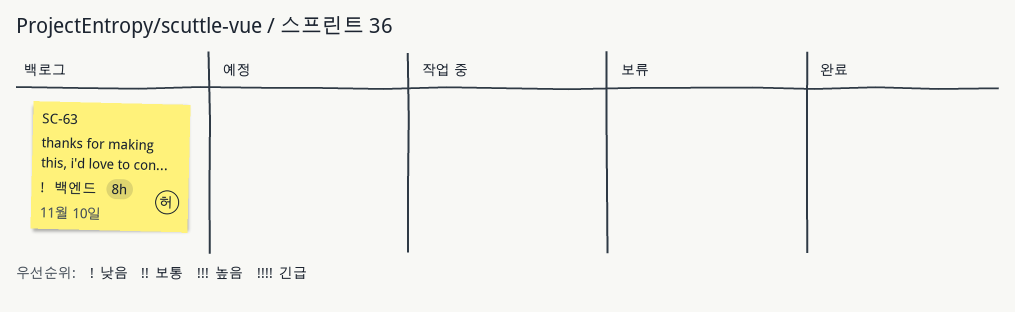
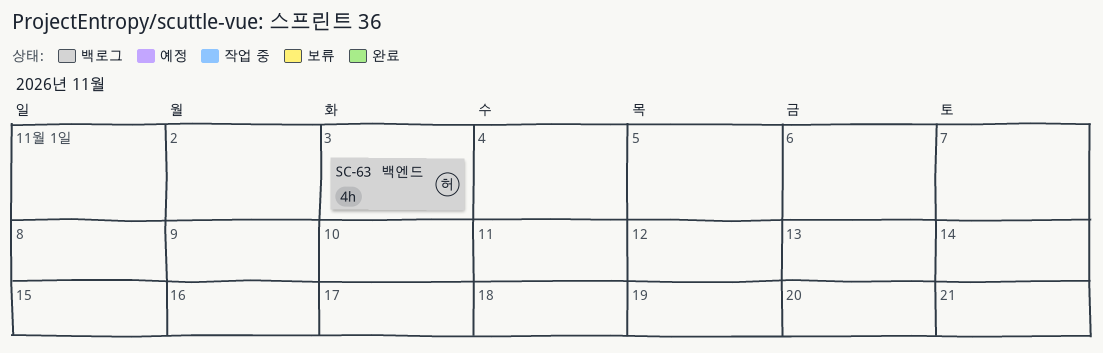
SC-63, estimate: 8h -> 4h
SC-63, due: Nov 10 -> Nov 3

